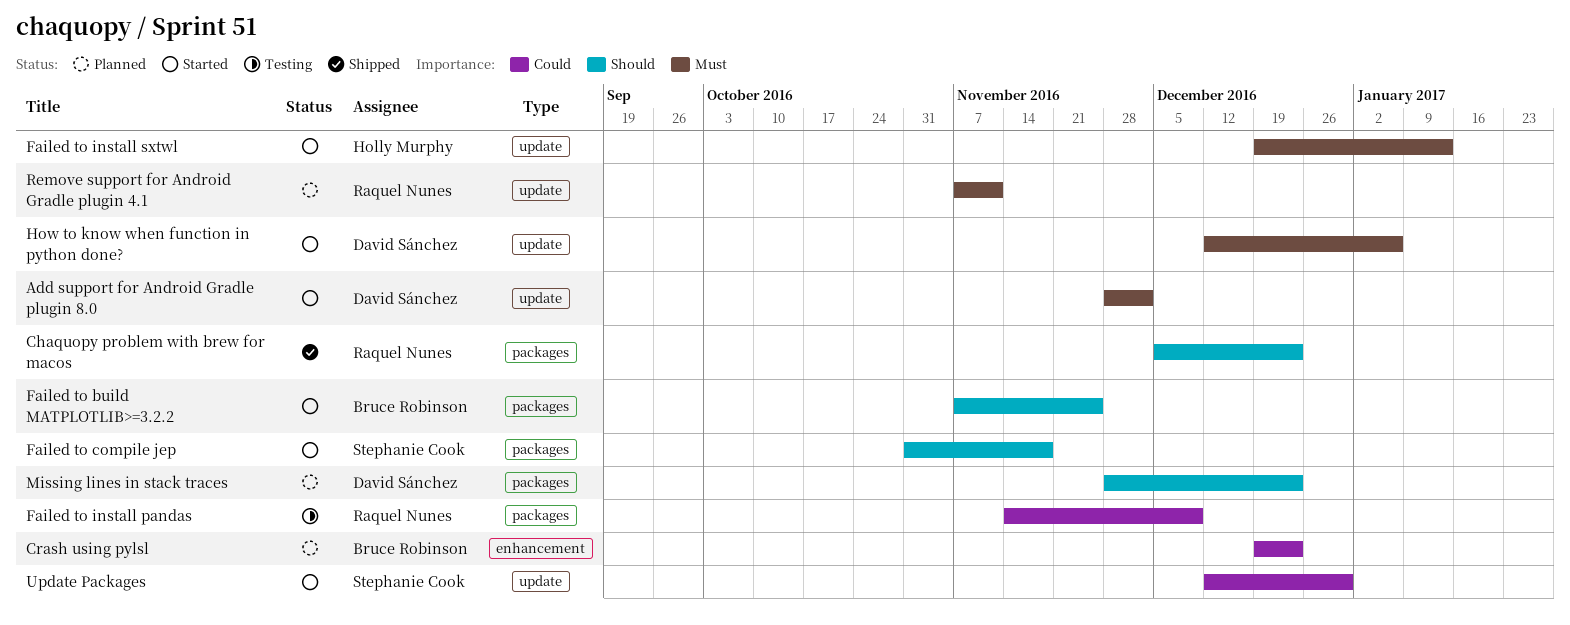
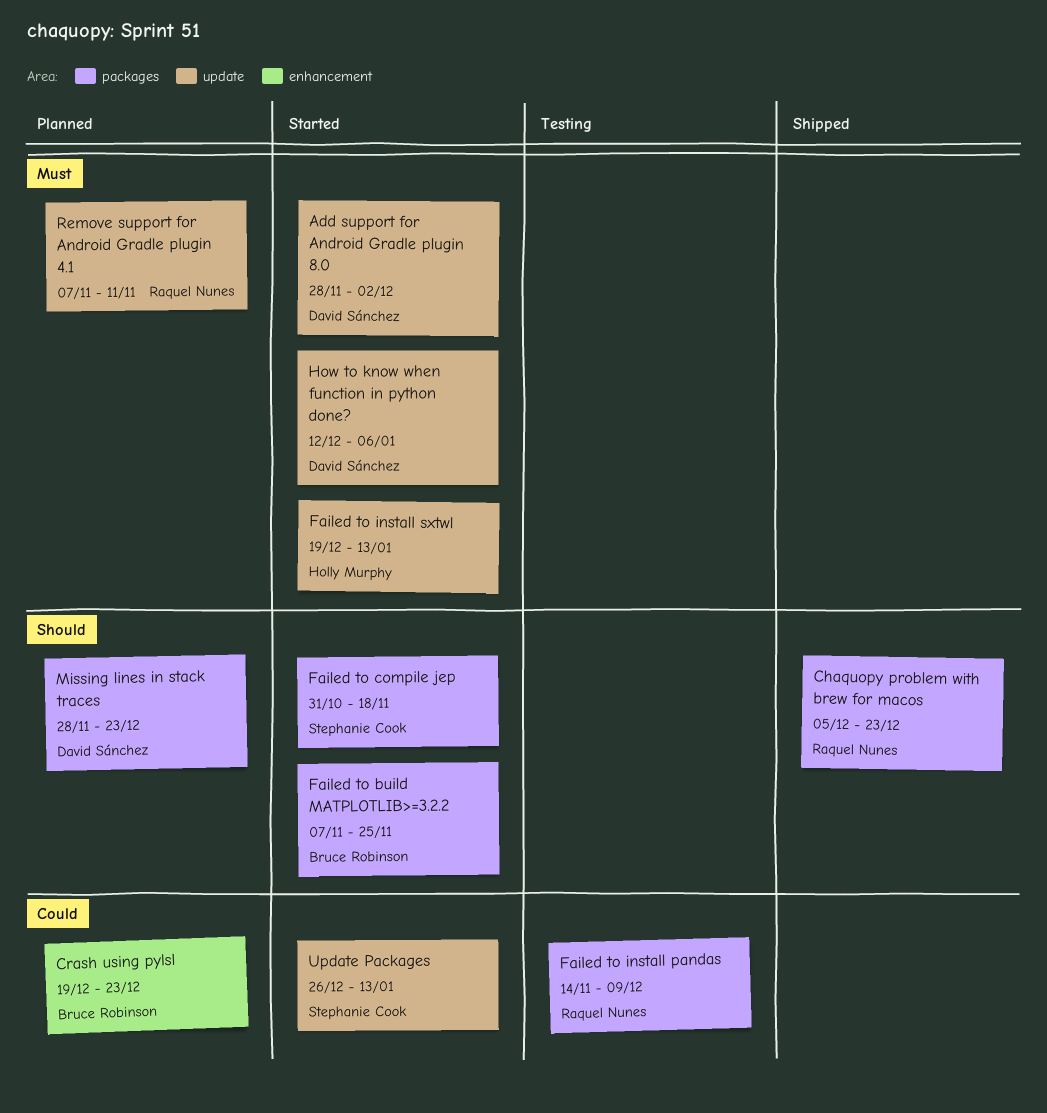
Update Packages, start: Dec 12 -> Dec 26
Update Packages, due: Dec 30 -> Jan 13

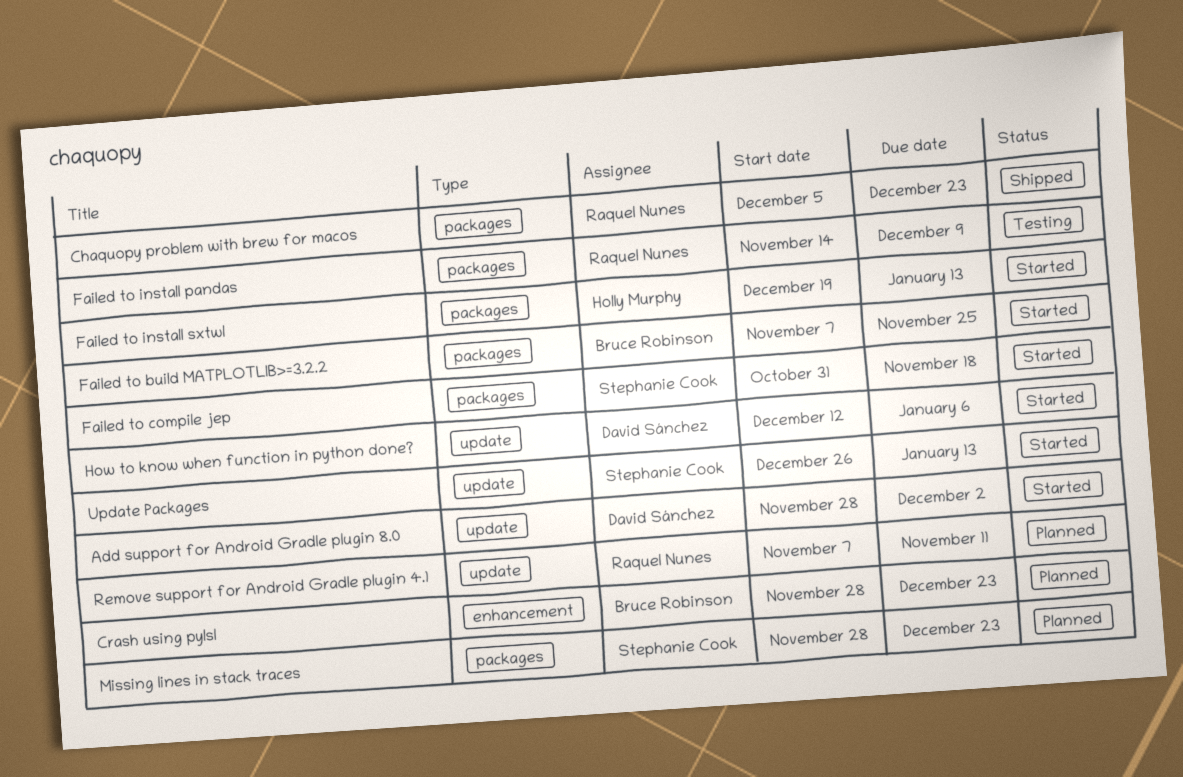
Crash using pylsl, start: Dec 19 -> Nov 28
Failed to install sxtwl, label: update -> packages
Missing lines in stack traces, owner: David Sánchez -> Stephanie Cook

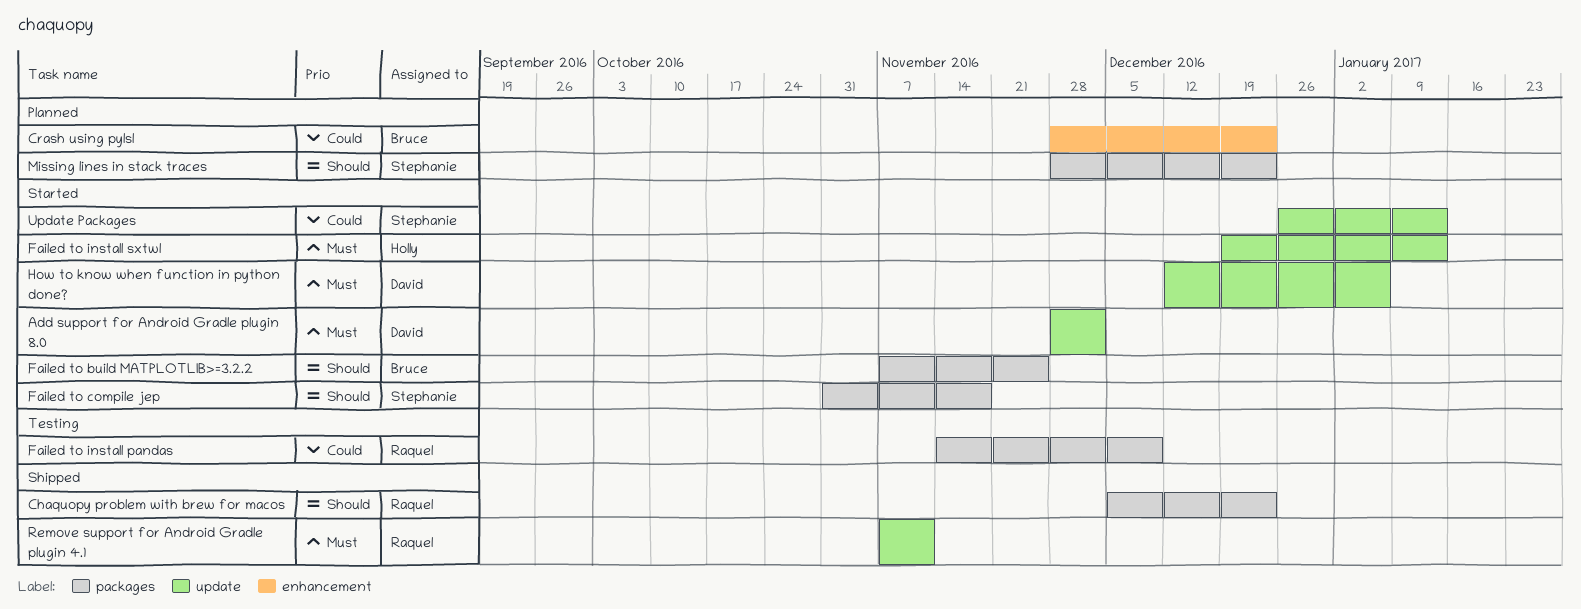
Failed to install sxtwl, label: packages -> update
Remove support for Android Gradle plugin 4.1, status: Planned -> Shipped

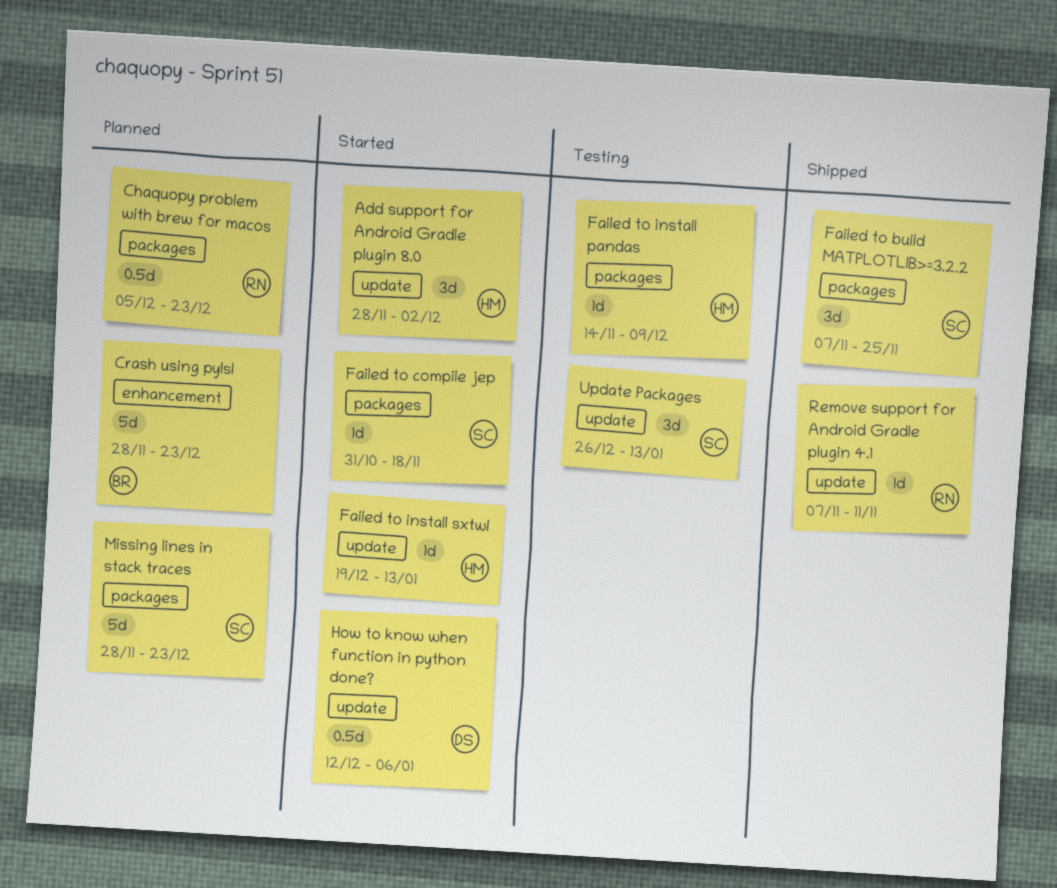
Add support for Android Gradle plugin 8.0, owner: David -> Holly
Chaquopy problem with brew for macos, status: Shipped -> Planned
Failed to build MATPLOTLIB>=3.2.2, status: Started -> Shipped
Failed to build MATPLOTLIB>=3.2.2, owner: Bruce -> Stephanie
Failed to install pandas, owner: Raquel -> Holly
Update Packages, status: Started -> Testing

